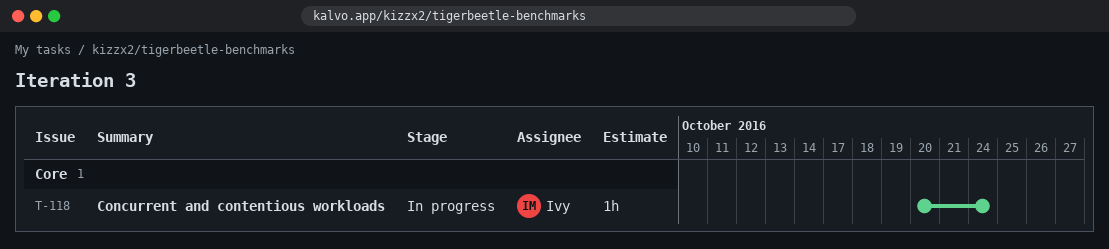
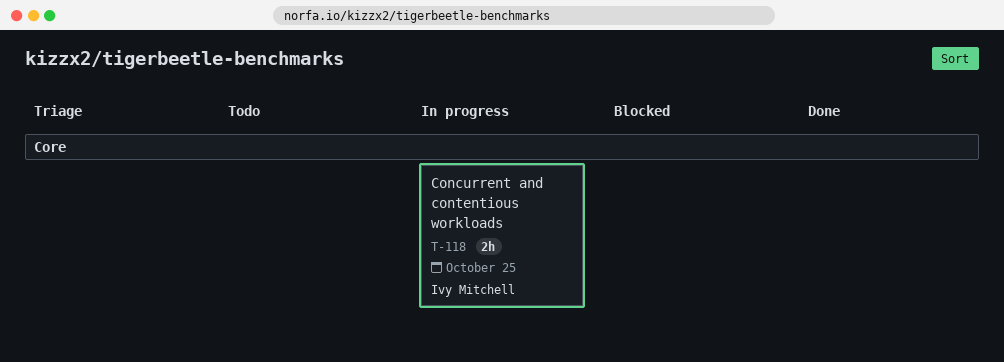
T-118, estimate: 1h -> 2h
T-118, due: Oct 24 -> Oct 25

